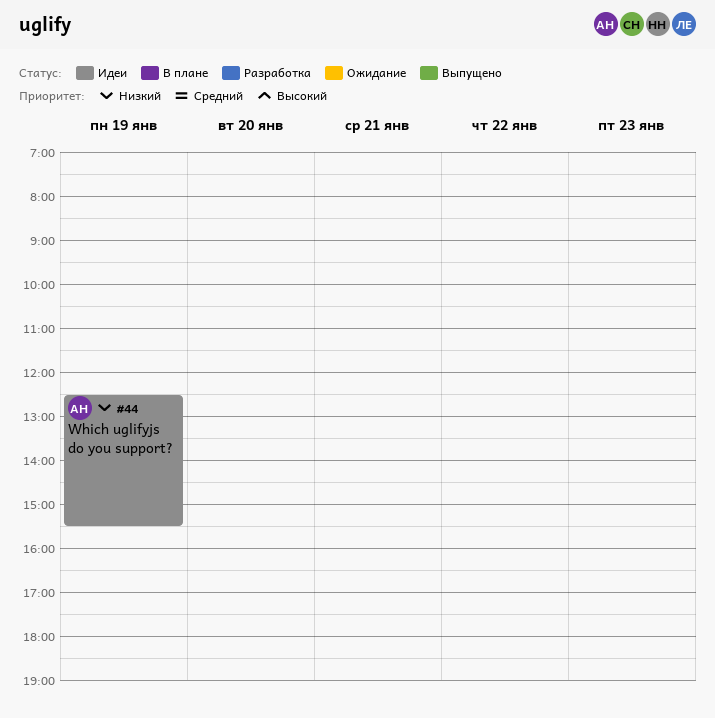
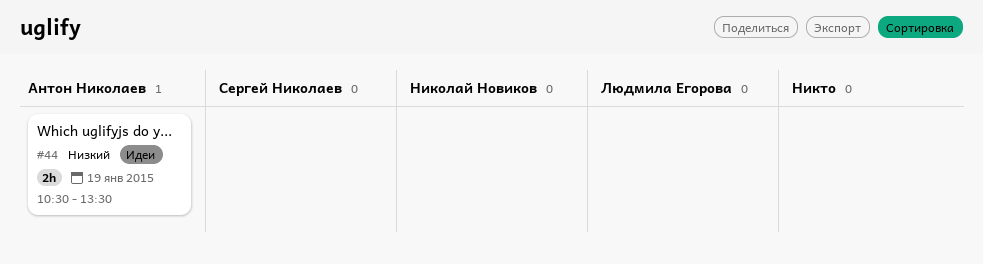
#44, begins: 12:30 -> 10:30
#44, ends: 15:30 -> 13:30

